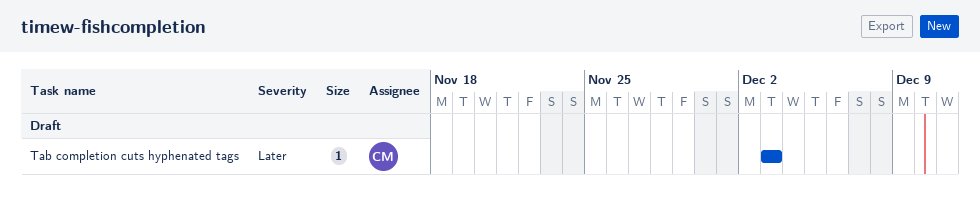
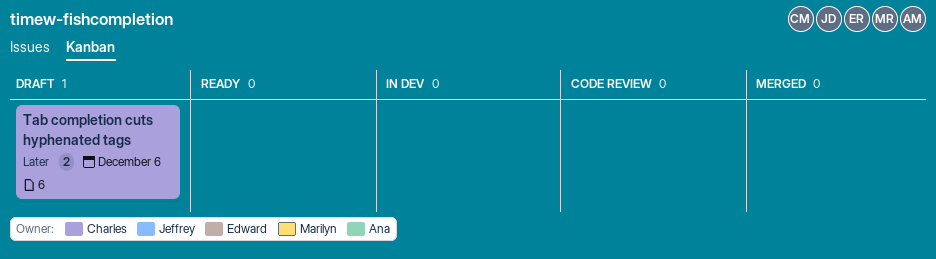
Tab completion cuts hyphenated tags, estimate: 1 -> 2
Tab completion cuts hyphenated tags, due: Dec 3 -> Dec 6

